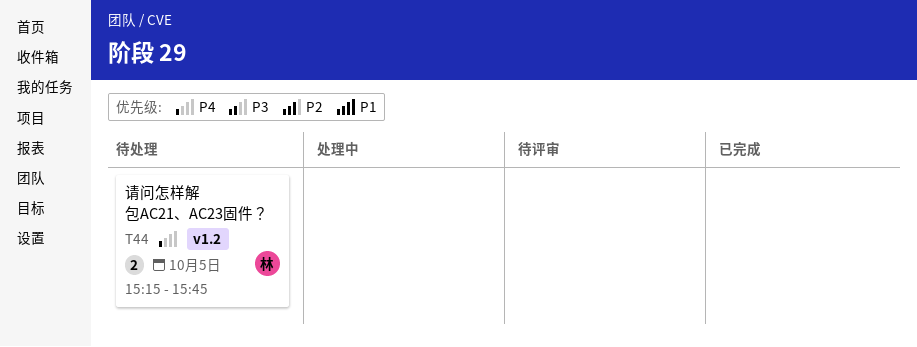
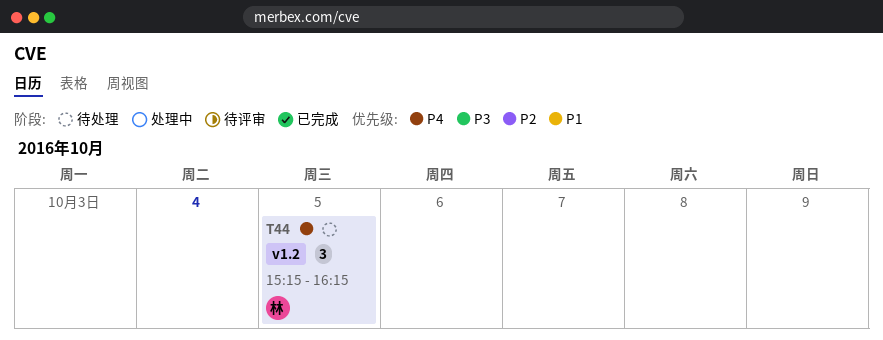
T44, estimate: 2 -> 3
T44, ends: 15:45 -> 16:15

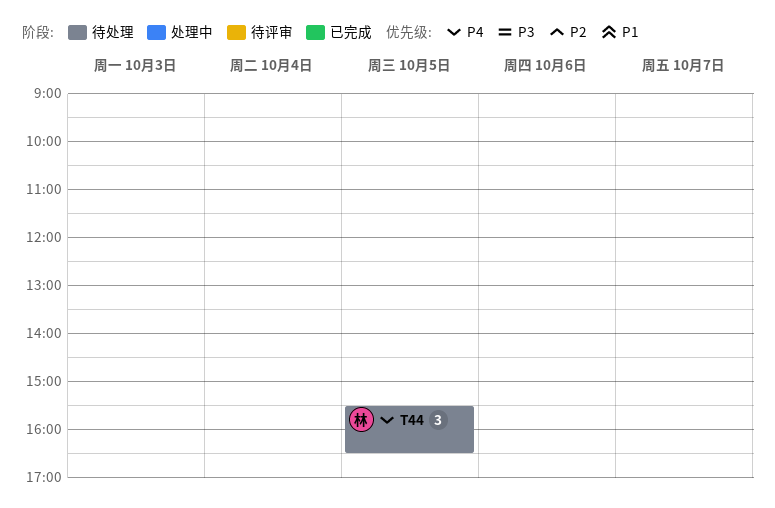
T44, begins: 15:15 -> 15:30
T44, ends: 16:15 -> 16:30

